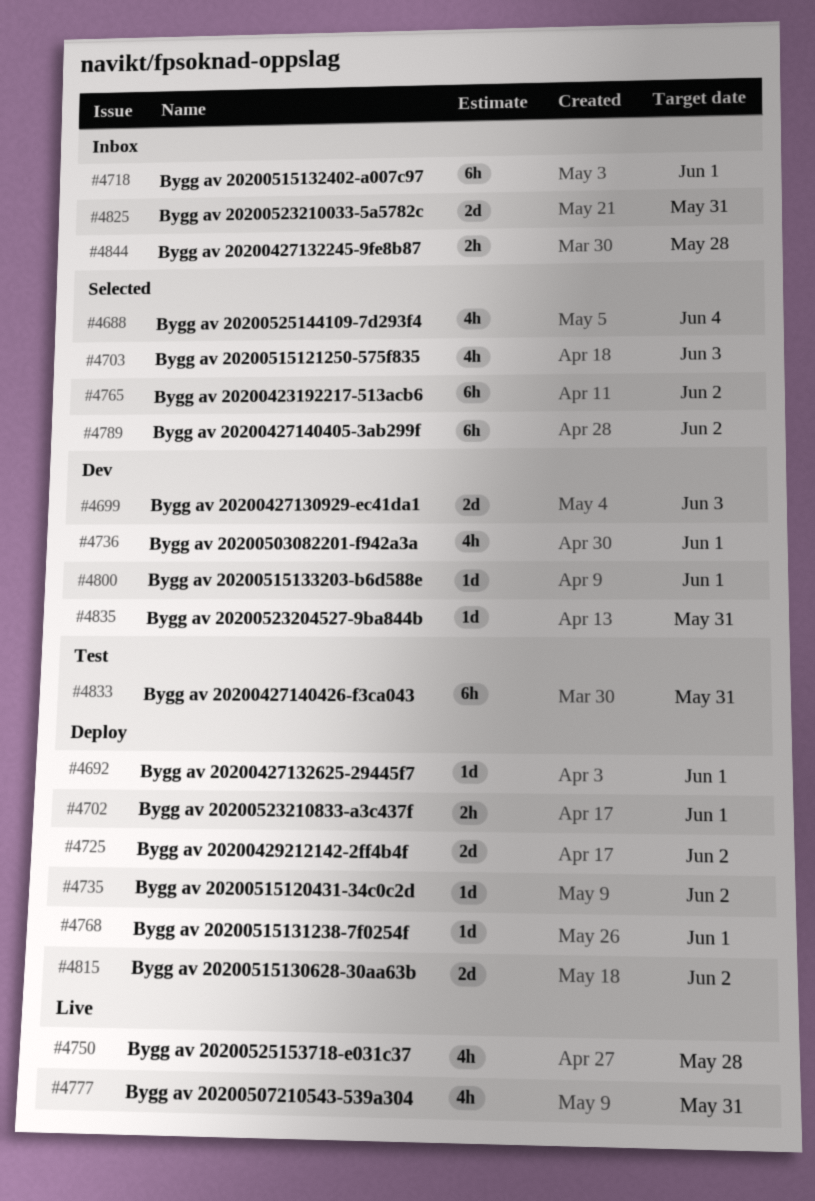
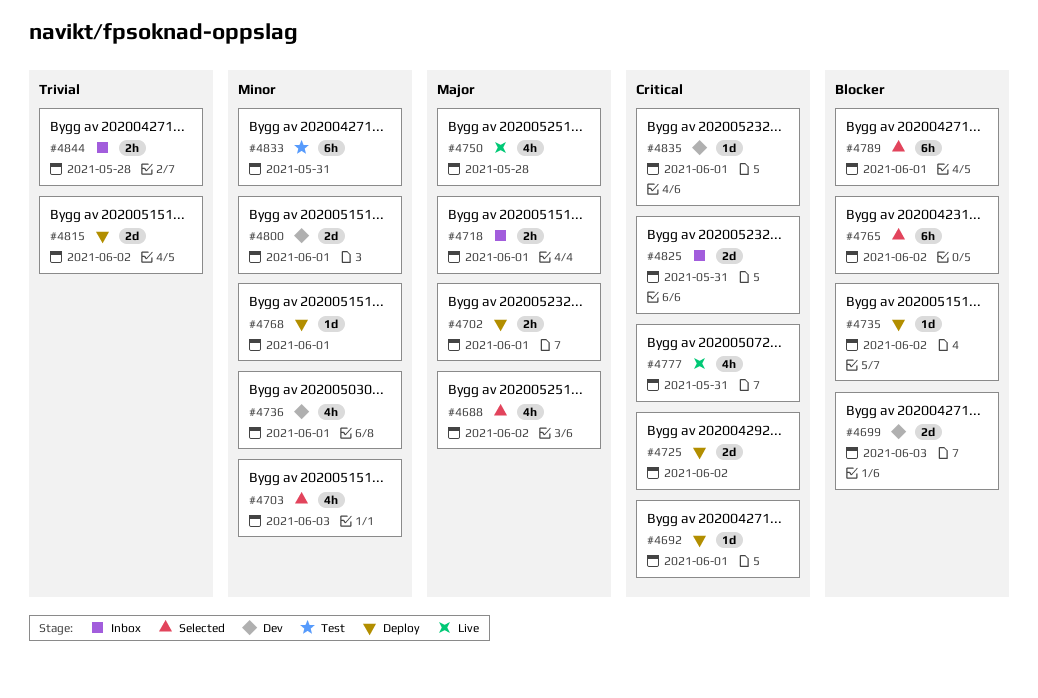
#4688, due: Jun 4 -> Jun 2
#4718, estimate: 6h -> 2h
#4789, due: Jun 2 -> Jun 1
#4800, estimate: 1d -> 2d
#4835, due: May 31 -> Jun 1

